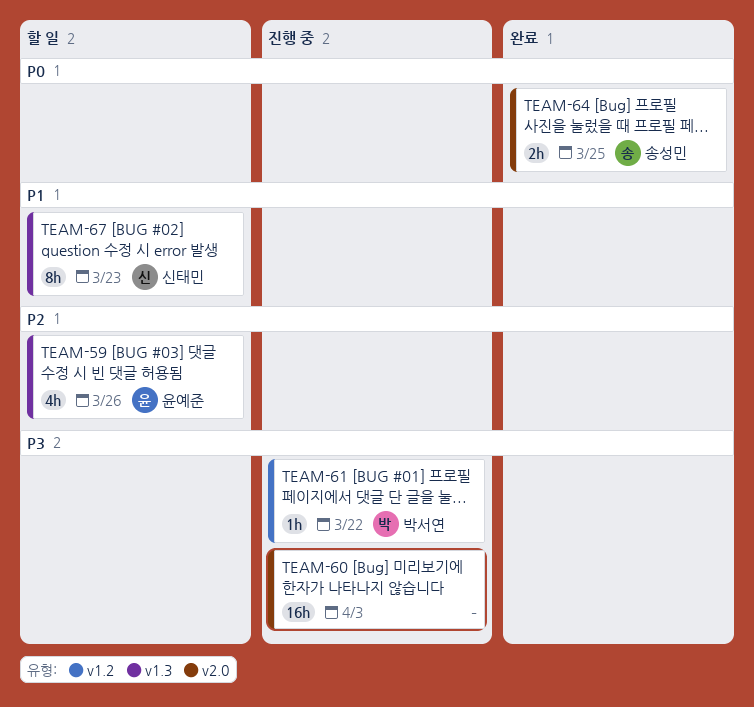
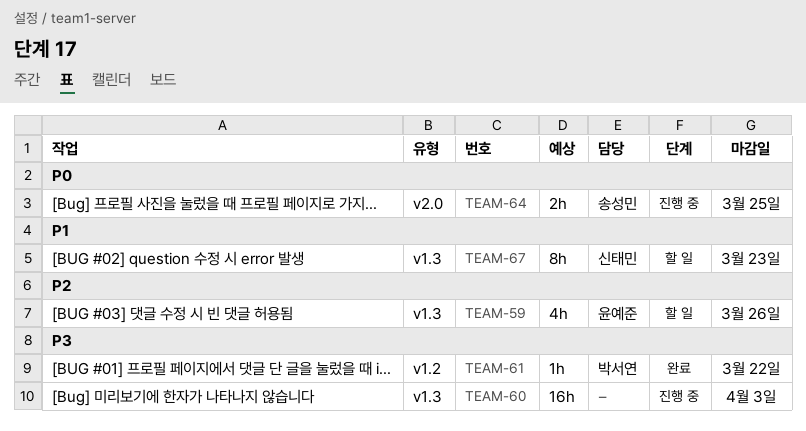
TEAM-60, label: v2.0 -> v1.3
TEAM-61, status: 진행 중 -> 완료
TEAM-64, status: 완료 -> 진행 중

